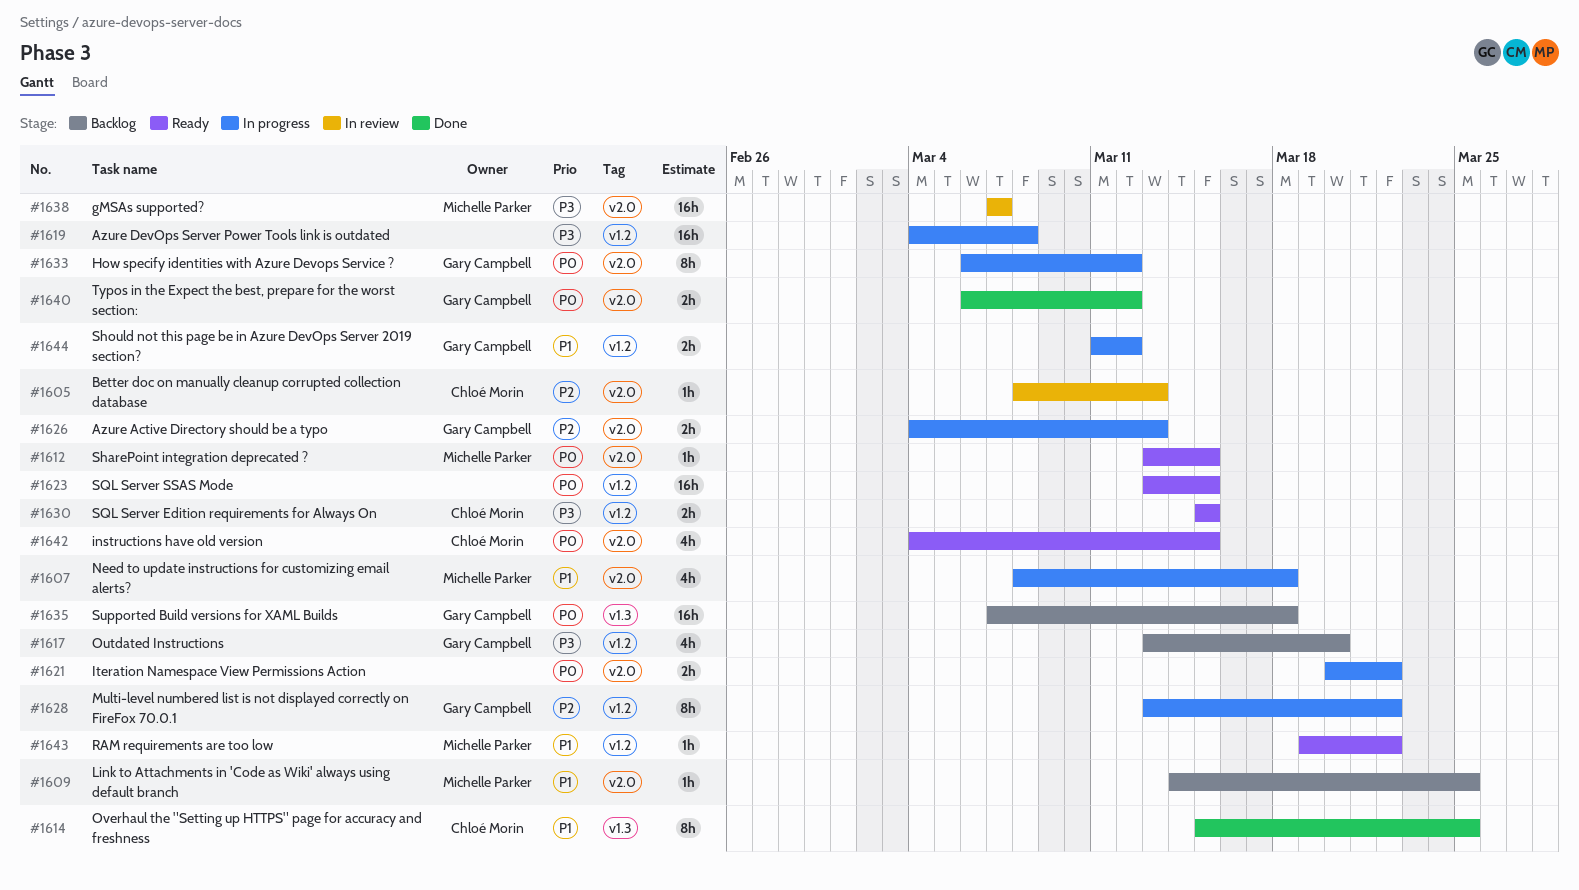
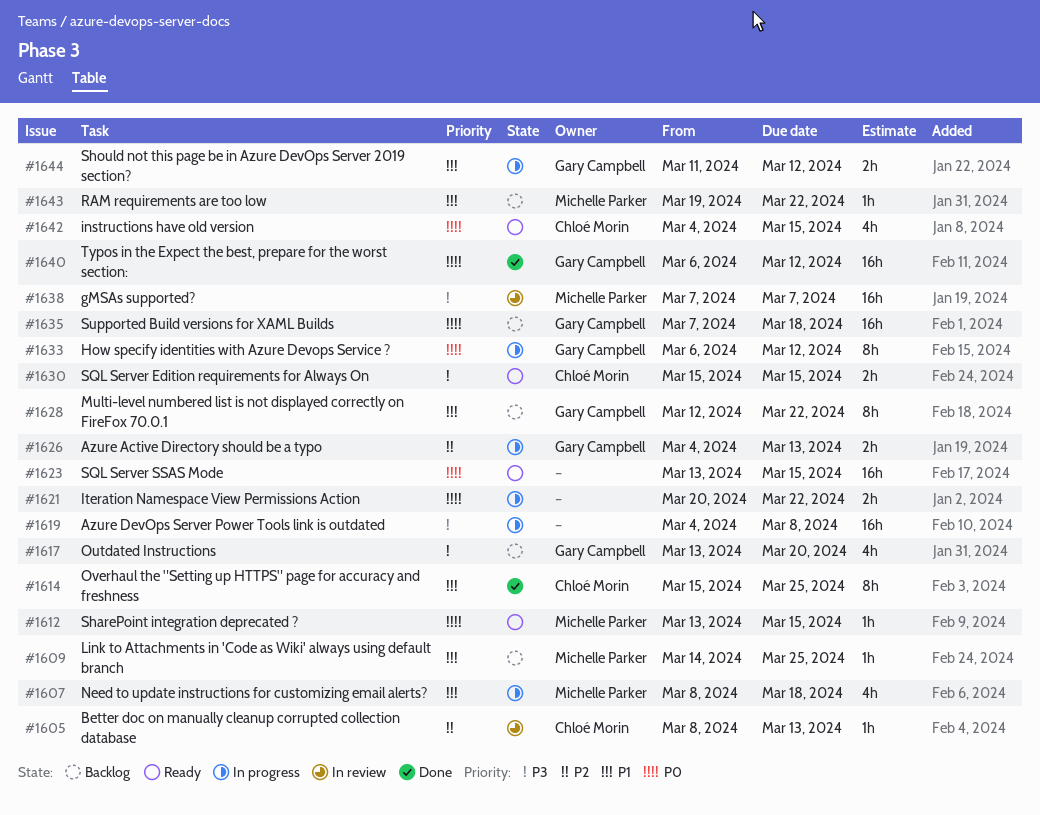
#1628, status: In progress -> Backlog
#1628, priority: P2 -> P1
#1628, start: Mar 13 -> Mar 12
#1640, estimate: 2h -> 16h
#1643, status: Ready -> Backlog

